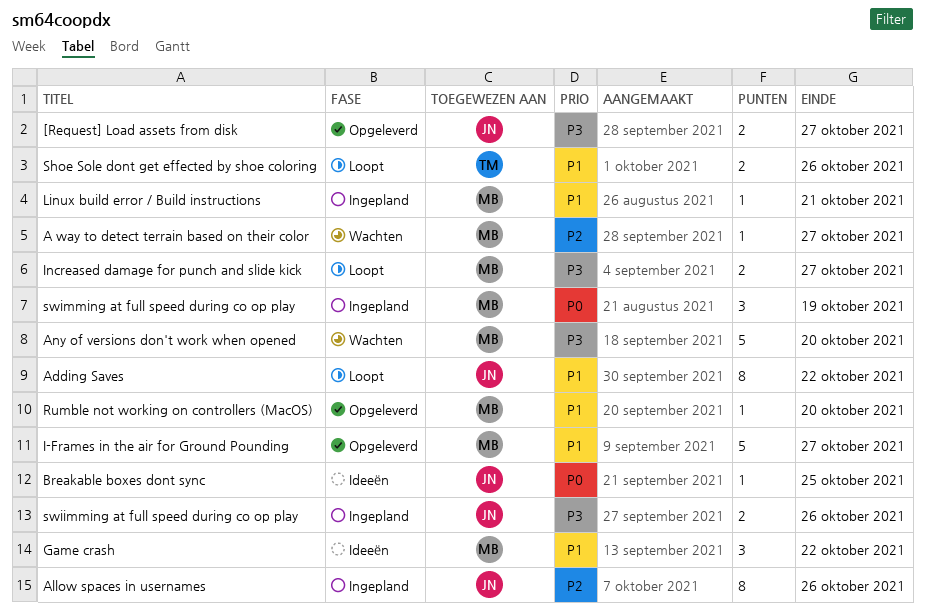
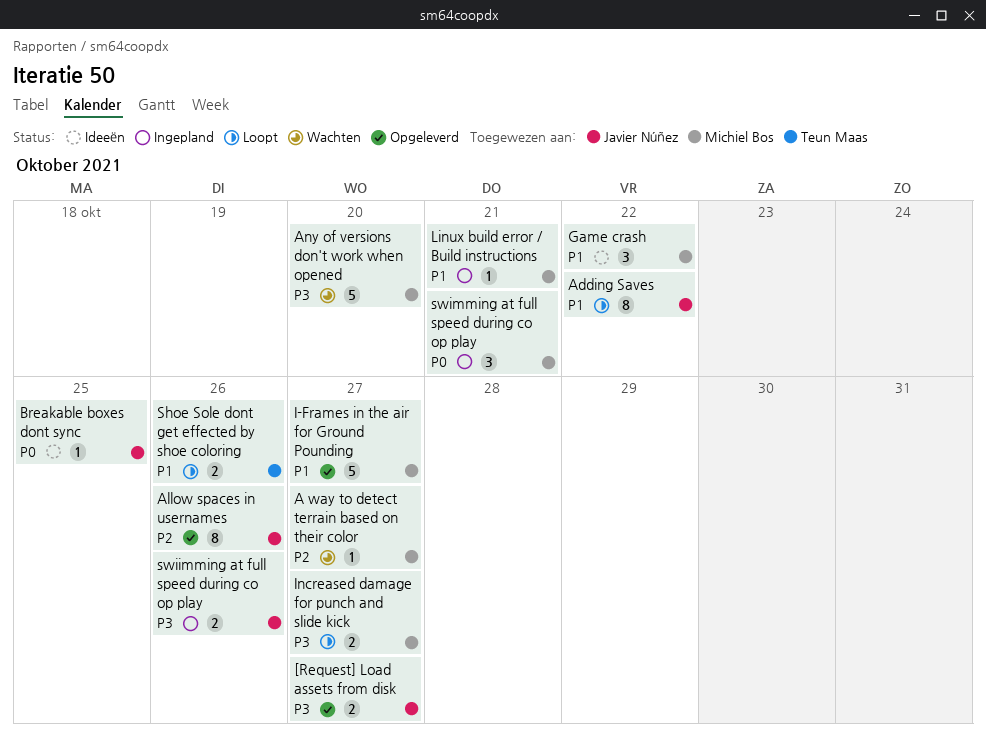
Allow spaces in usernames, status: Ingepland -> Opgeleverd
Rumble not working on controllers (MacOS): present -> none
swimming at full speed during co op play, due: Oct 19 -> Oct 21

